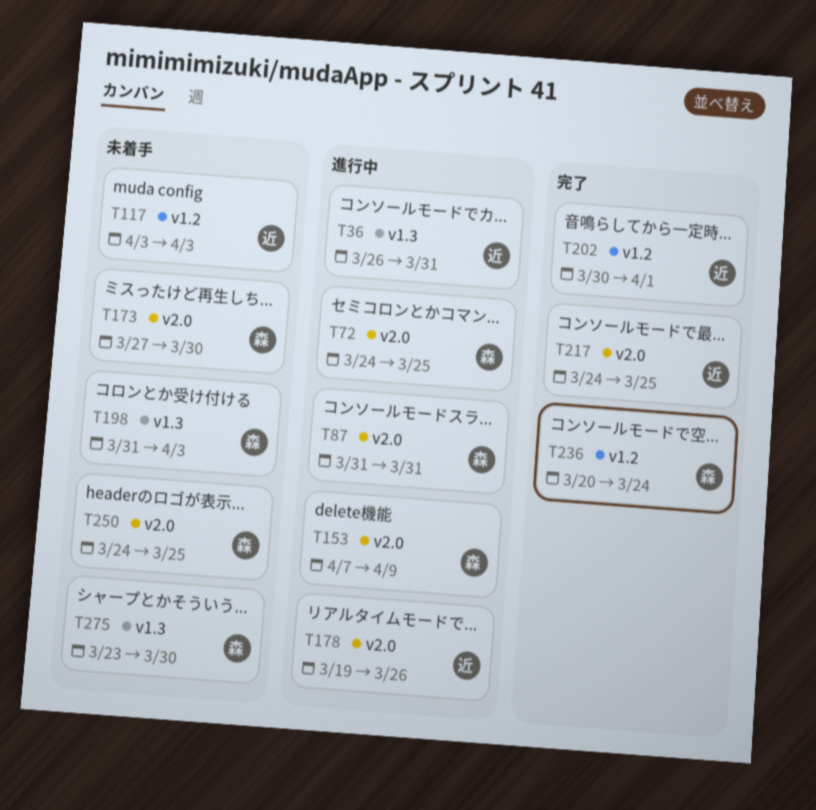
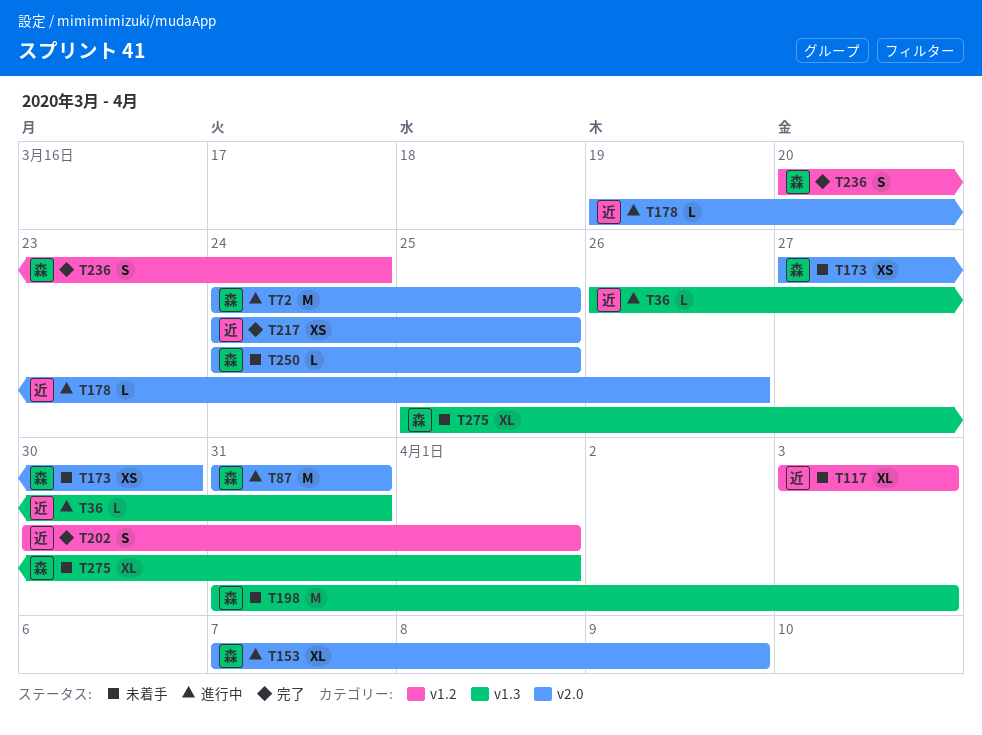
T275, start: Mar 23 -> Mar 25
T275, due: Mar 30 -> Apr 1

